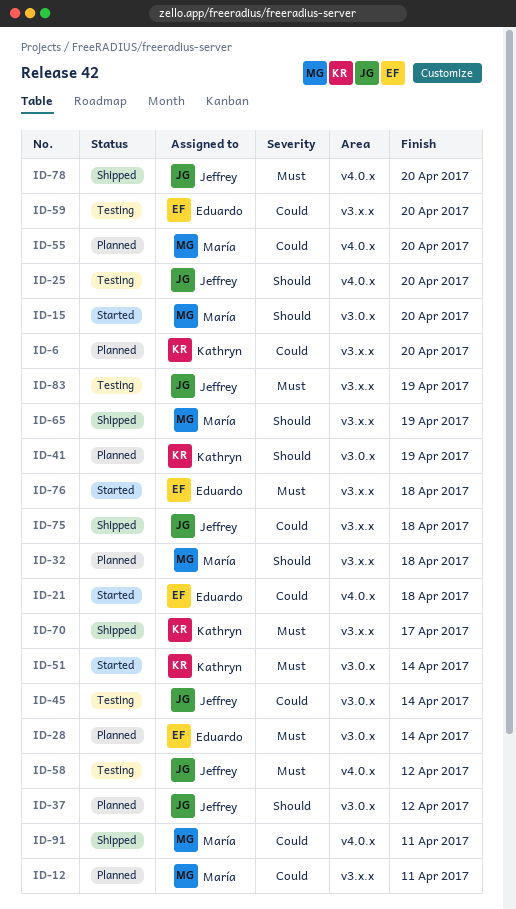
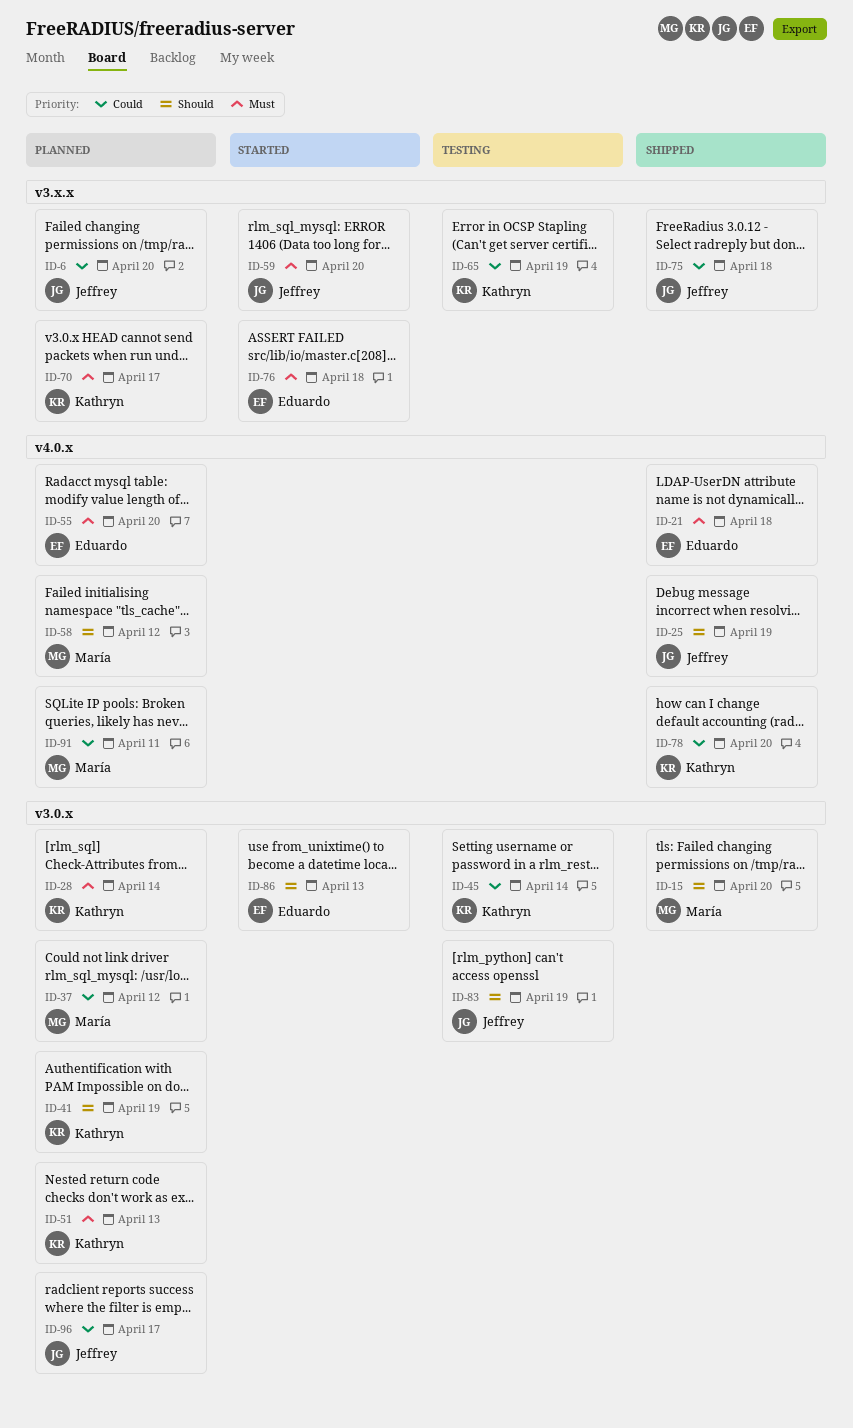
ID-6, owner: Kathryn -> Jeffrey
ID-12: present -> none
ID-15, status: Started -> Shipped
ID-21, status: Started -> Shipped
ID-21, priority: Could -> Must
ID-25, status: Testing -> Shipped
ID-25, due: Apr 20 -> Apr 19
ID-28, owner: Eduardo -> Kathryn
ID-32: present -> none
ID-37, owner: Jeffrey -> María
ID-37, priority: Should -> Could
ID-45, owner: Jeffrey -> Kathryn
ID-51, status: Started -> Planned
ID-51, due: Apr 14 -> Apr 13
ID-55, owner: María -> Eduardo
ID-55, priority: Could -> Must
ID-58, status: Testing -> Planned
ID-58, owner: Jeffrey -> María
ID-58, priority: Must -> Should
ID-59, status: Testing -> Started
ID-59, owner: Eduardo -> Jeffrey
ID-59, priority: Could -> Must
ID-65, status: Shipped -> Testing
ID-65, owner: María -> Kathryn
ID-65, priority: Should -> Could
ID-70, status: Shipped -> Planned
ID-78, owner: Jeffrey -> Kathryn
ID-78, priority: Must -> Could
ID-83, priority: Must -> Should
ID-83, label: v3.x.x -> v3.0.x
ID-86: none -> present
ID-91, status: Shipped -> Planned
ID-96: none -> present

